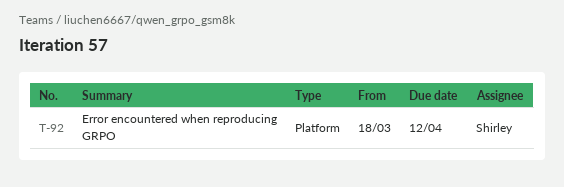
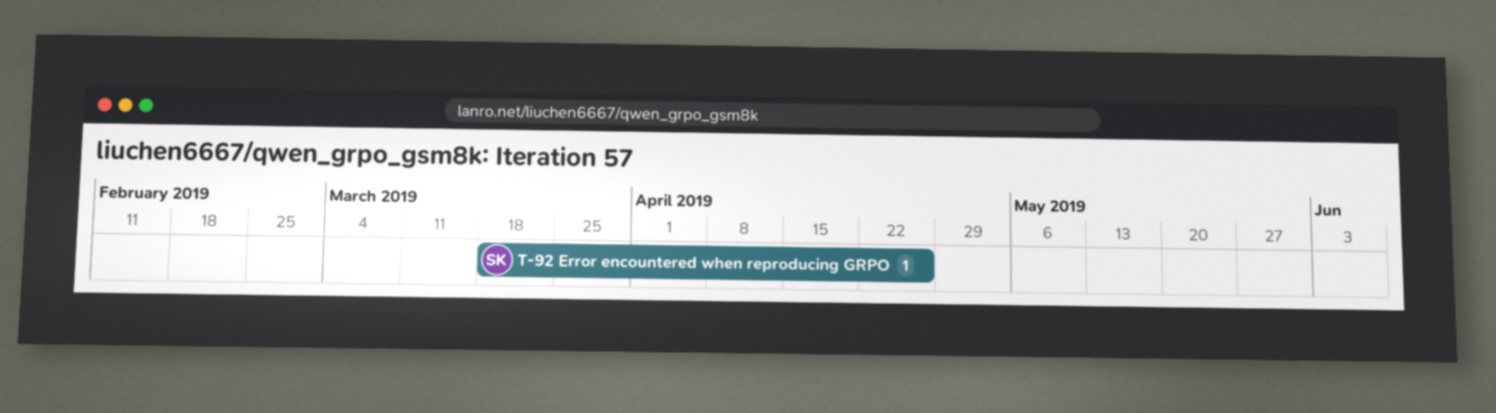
T-92, due: Apr 12 -> Apr 26

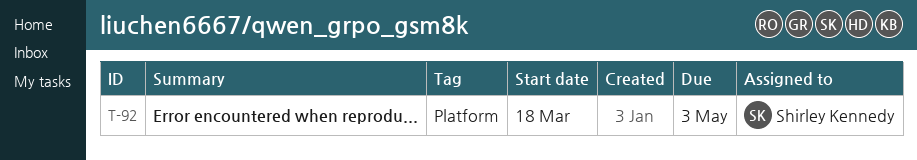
T-92, due: Apr 26 -> May 3

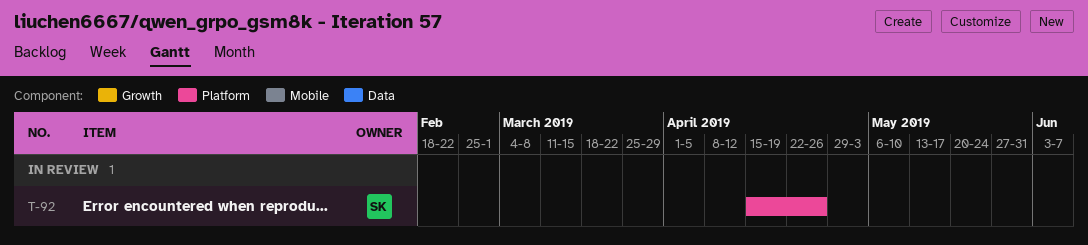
T-92, start: Mar 18 -> Apr 15
T-92, due: May 3 -> Apr 26

